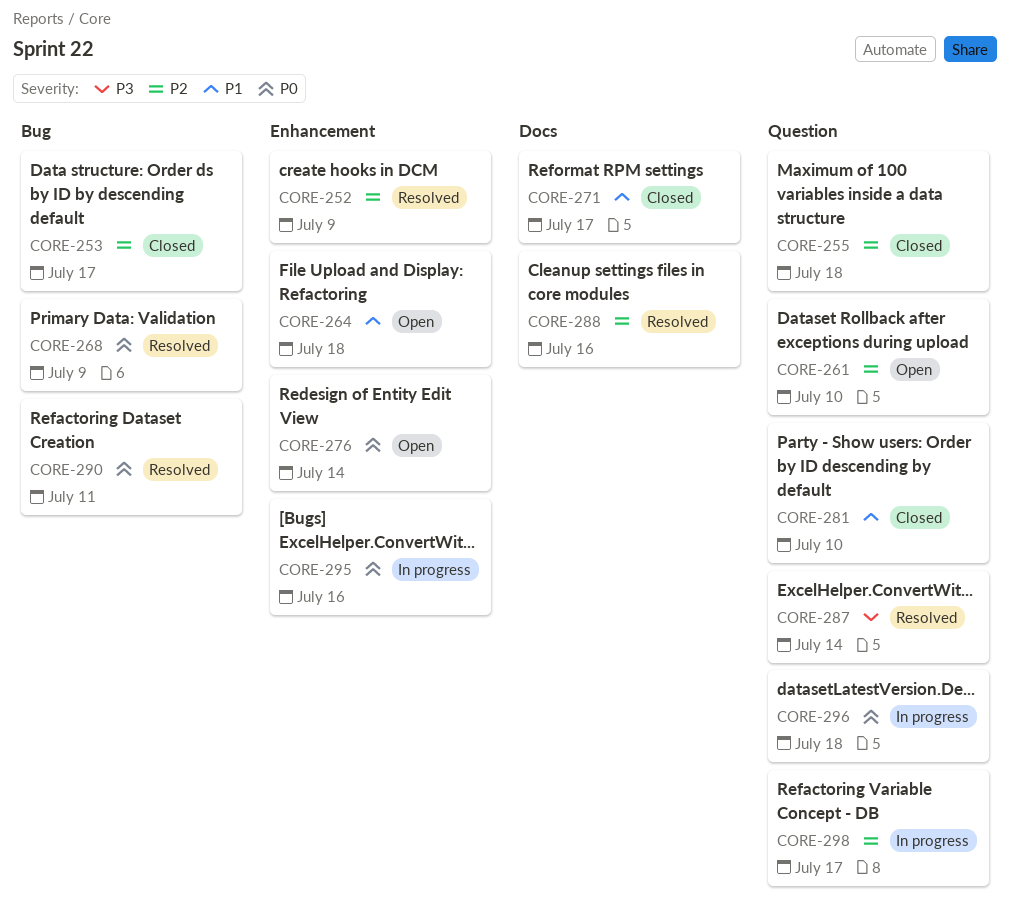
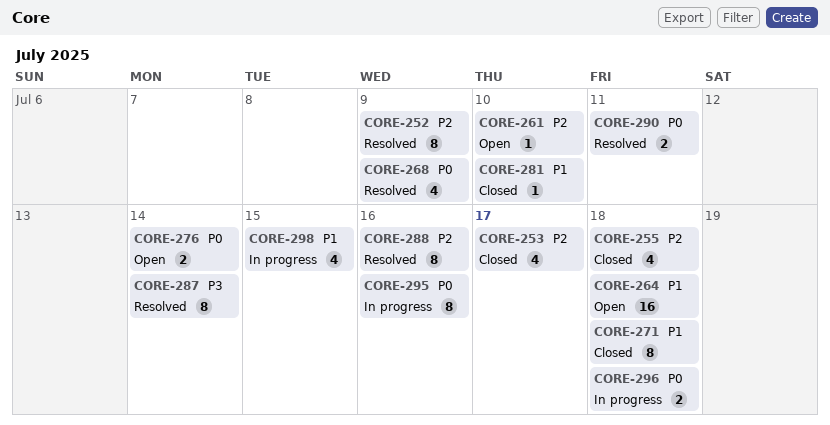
CORE-271, due: Jul 17 -> Jul 18
CORE-298, priority: P2 -> P1
CORE-298, due: Jul 17 -> Jul 15

